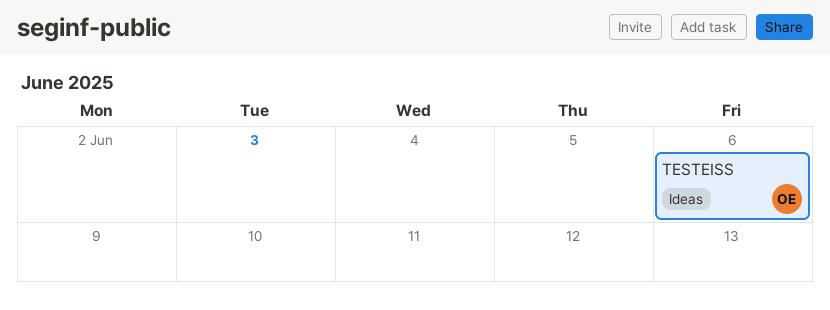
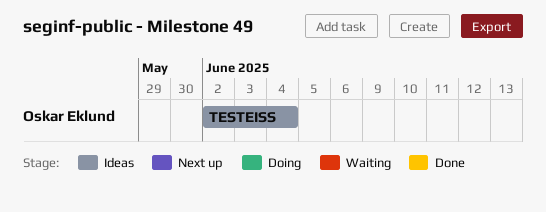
TESTEISS, due: Jun 6 -> Jun 4

